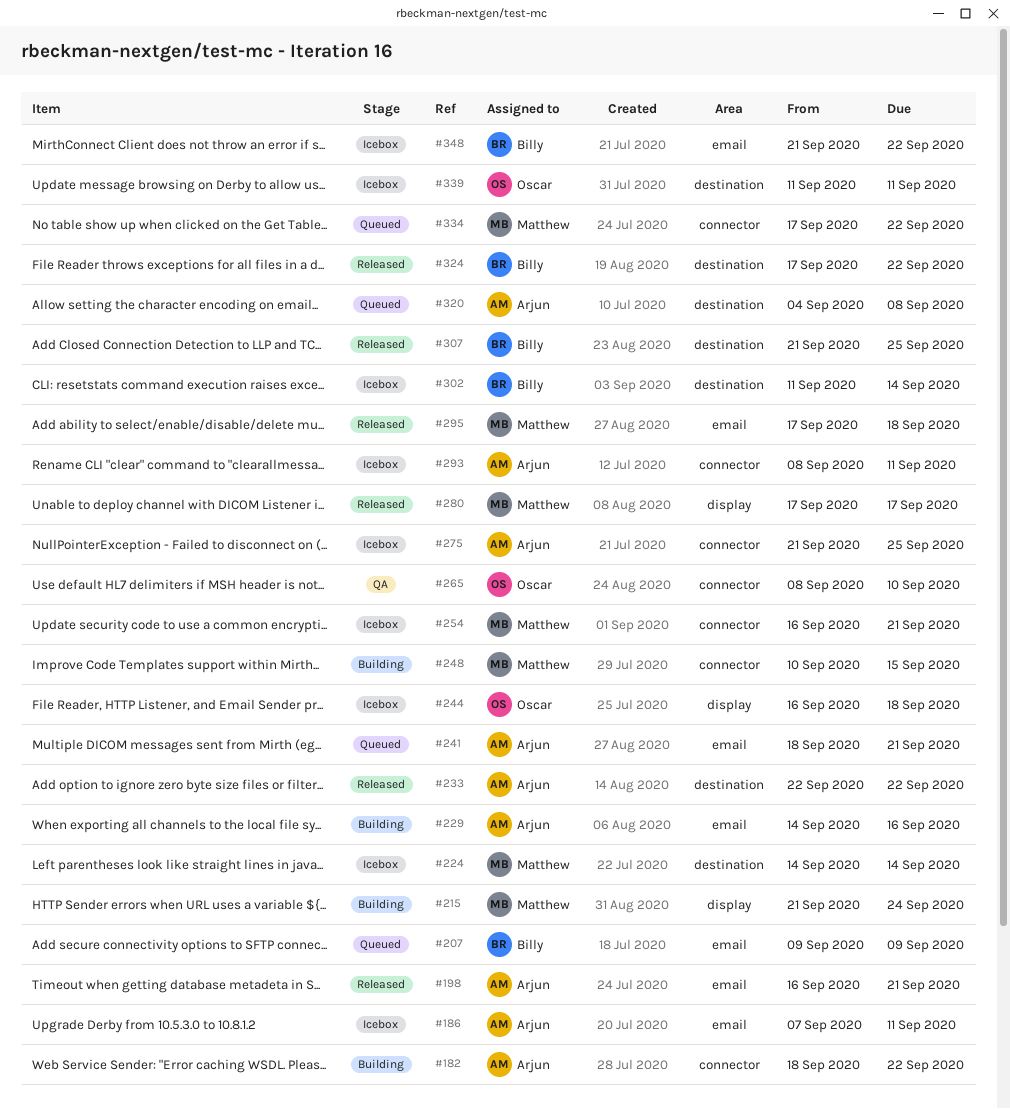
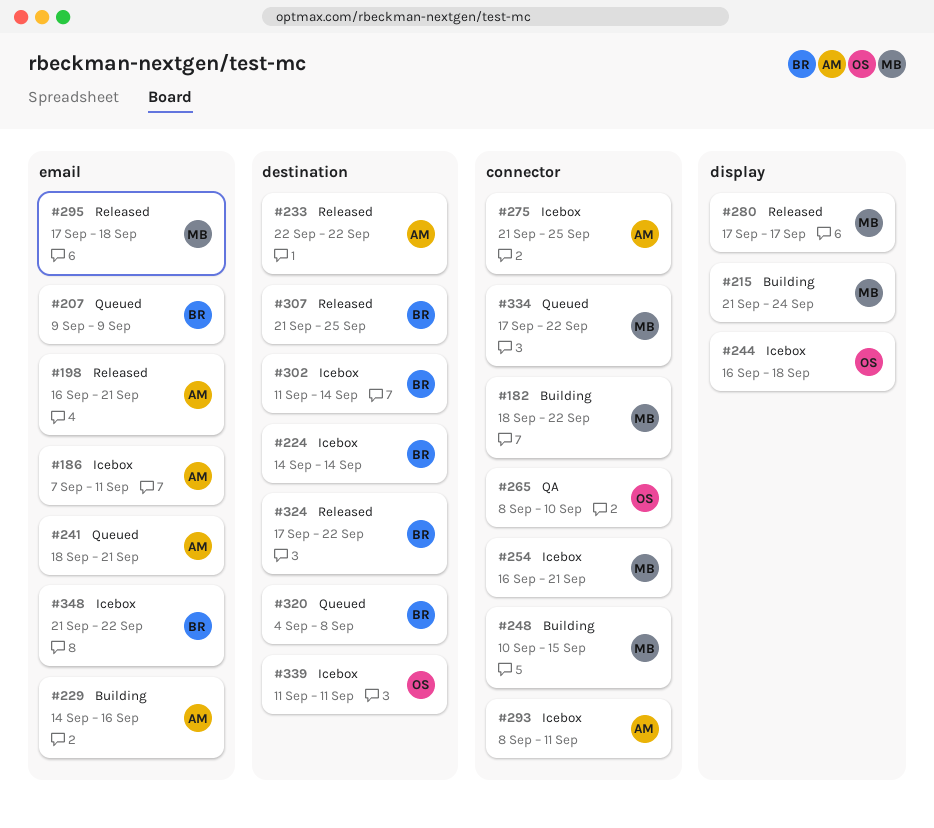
#182, owner: Arjun -> Matthew
#224, owner: Matthew -> Billy
#320, owner: Arjun -> Billy

